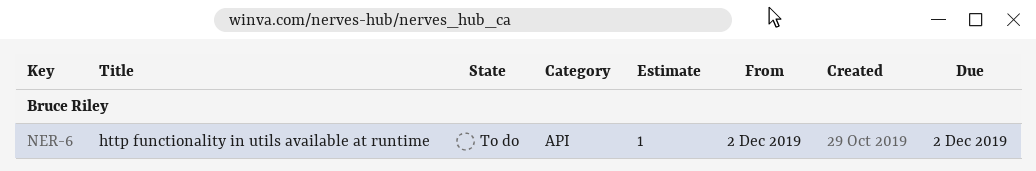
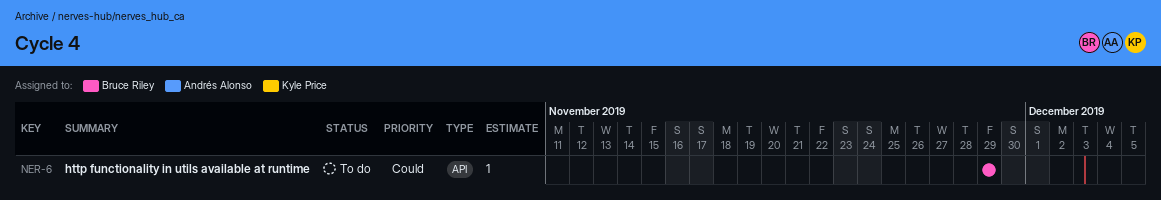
NER-6, start: Dec 2 -> Nov 29
NER-6, due: Dec 2 -> Nov 29

